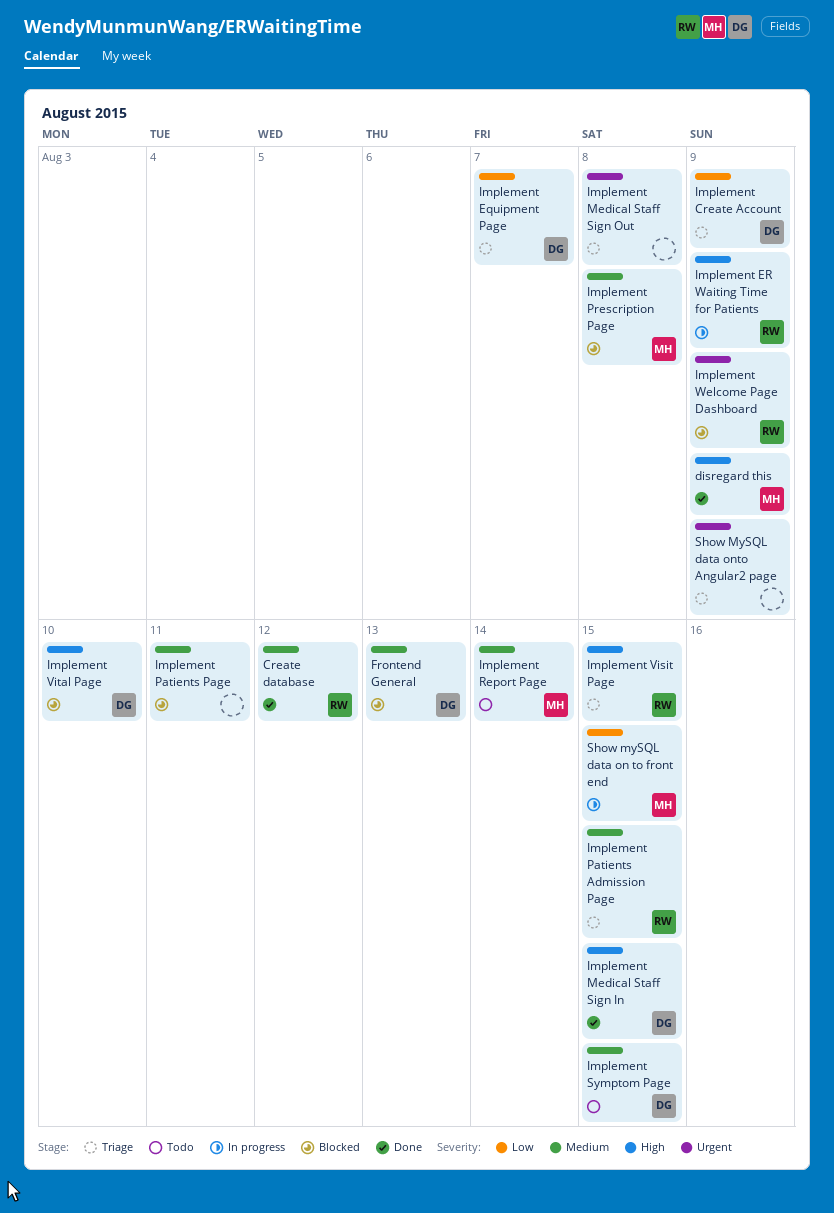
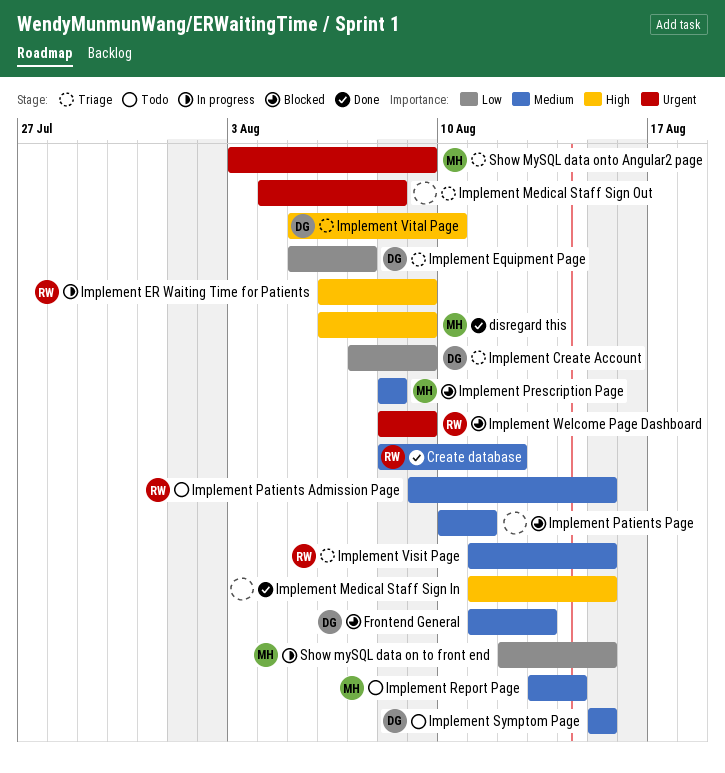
Implement Medical Staff Sign In, owner: DG -> none
Implement Patients Admission Page, status: Triage -> Todo
Implement Visit Page, priority: High -> Medium
Implement Vital Page, status: Blocked -> Triage
Show MySQL data onto Angular2 page, owner: none -> MH

